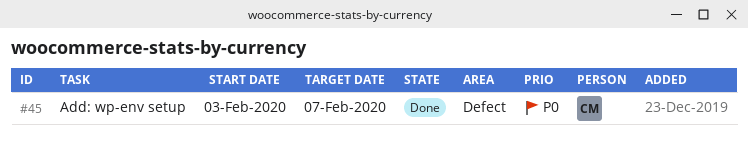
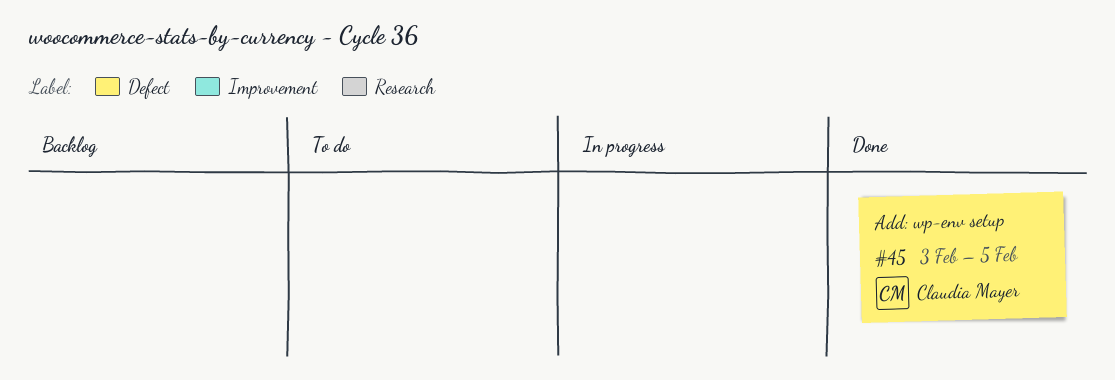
#45, due: Feb 7 -> Feb 5

